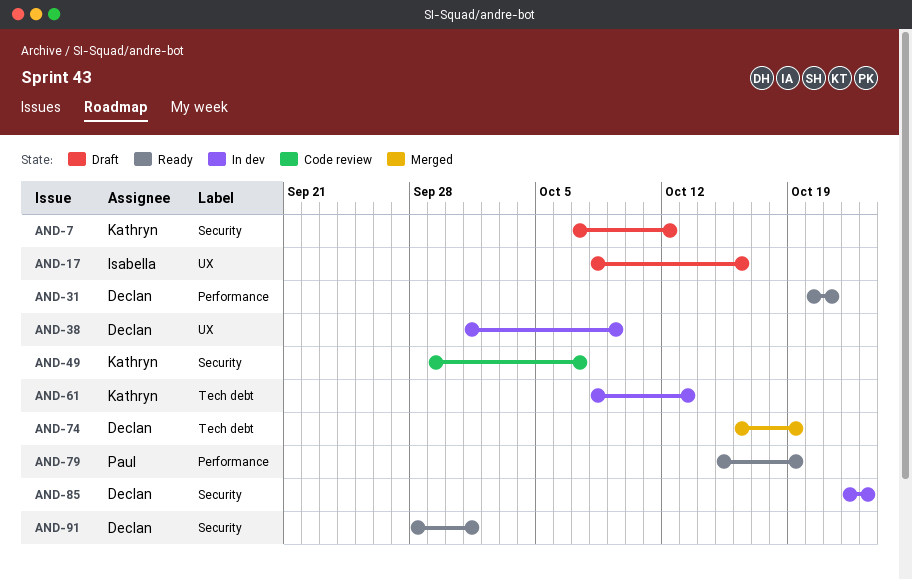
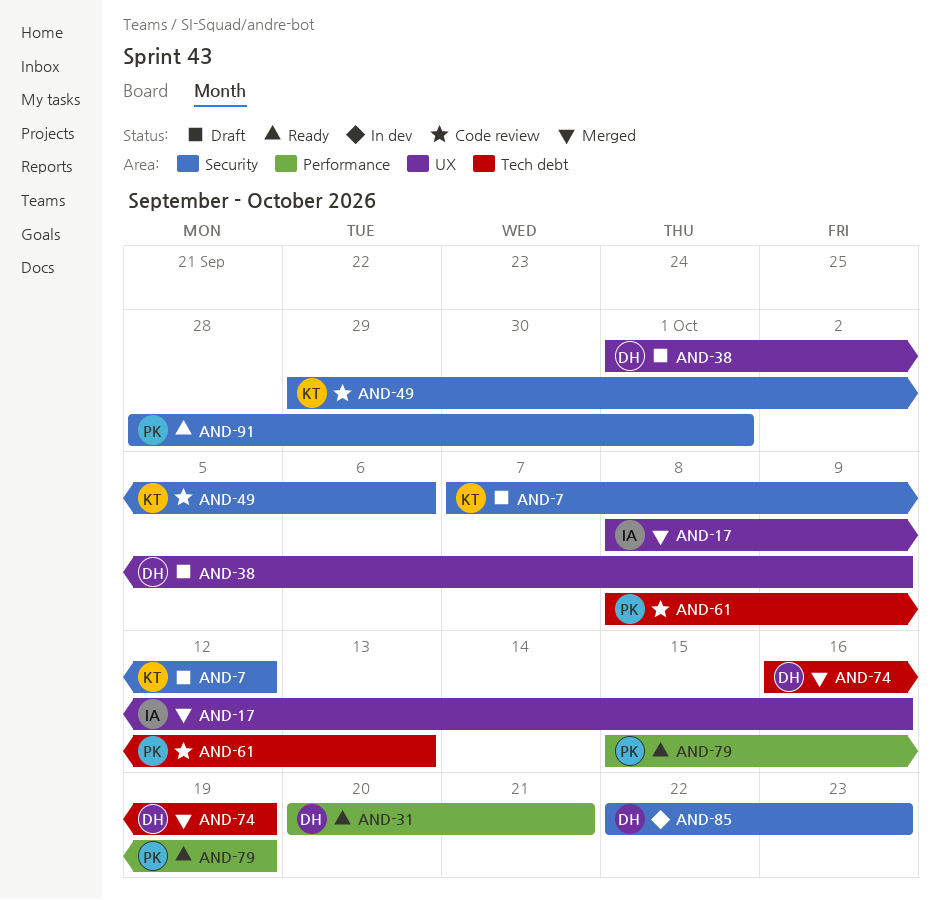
AND-17, status: Draft -> Merged
AND-38, status: In dev -> Draft
AND-49, due: Oct 7 -> Oct 6
AND-61, status: In dev -> Code review
AND-61, owner: Kathryn -> Paul
AND-91, owner: Declan -> Paul

